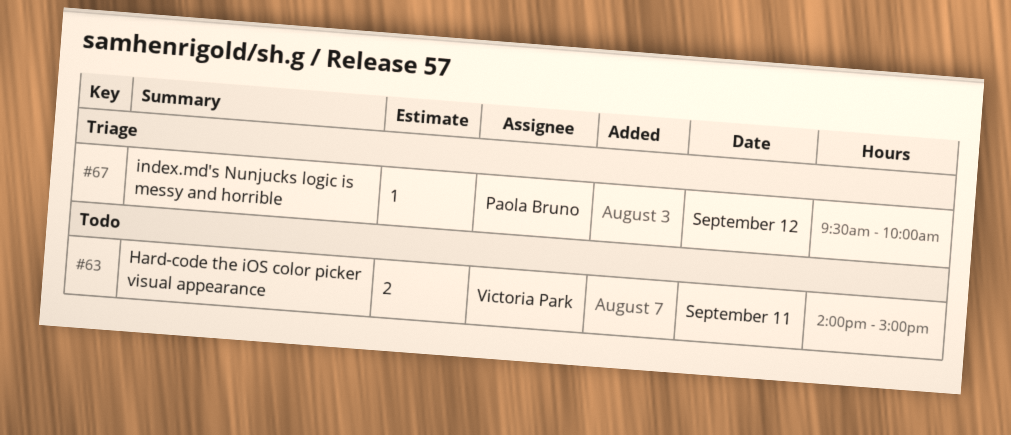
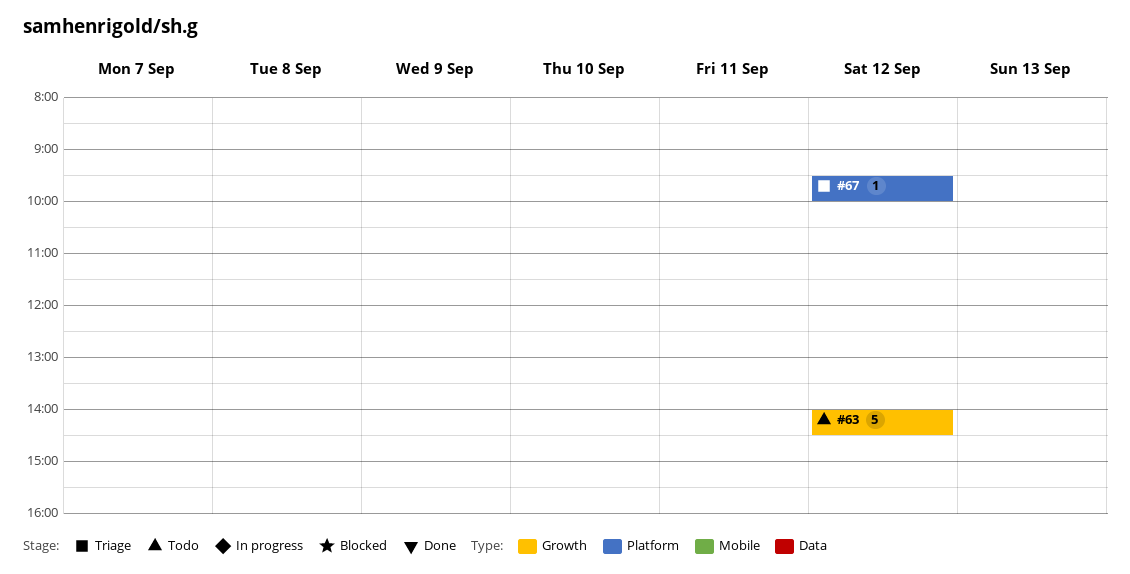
#63, estimate: 2 -> 5
#63, day: Sep 11 -> Sep 12
#63, ends: 15:00 -> 14:30

